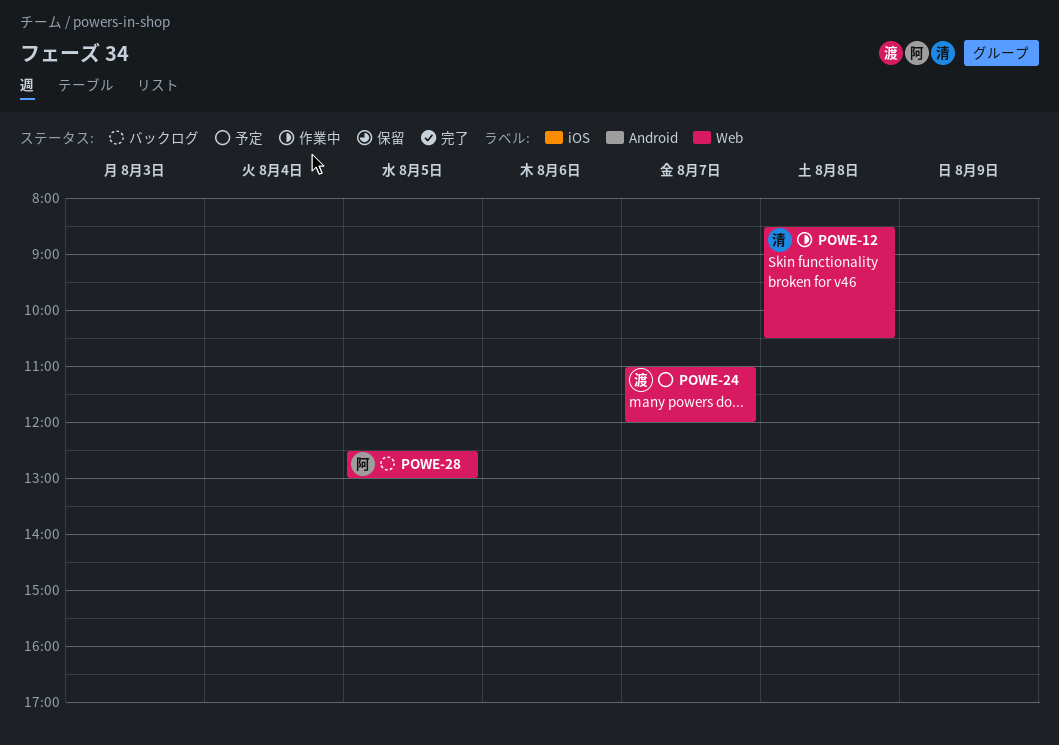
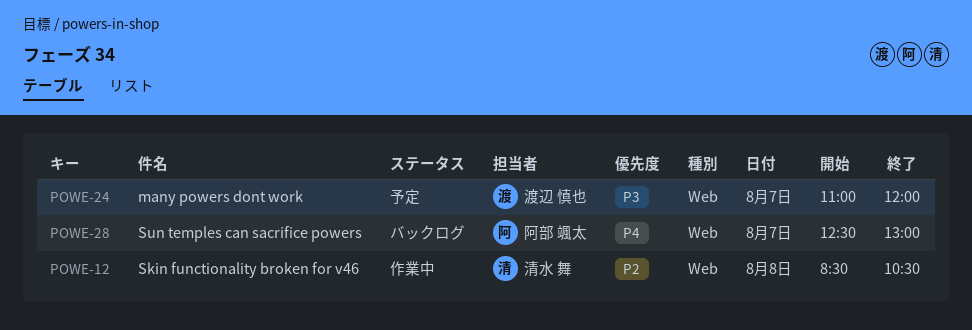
POWE-28, day: Aug 5 -> Aug 7

